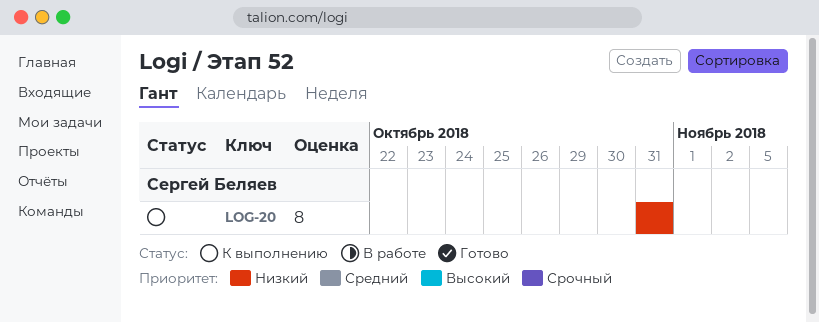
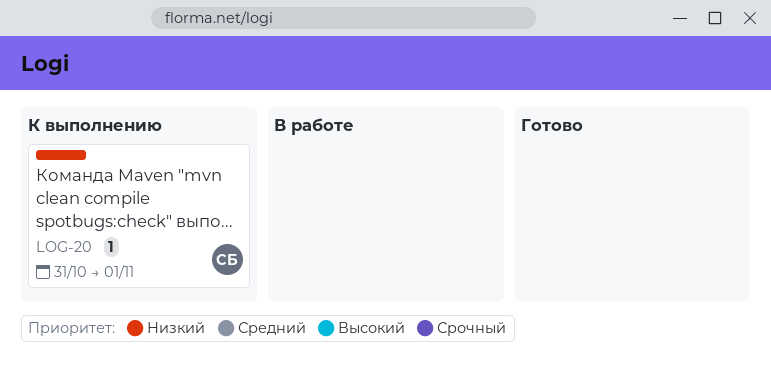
LOG-20, estimate: 8 -> 1
LOG-20, due: Oct 31 -> Nov 1

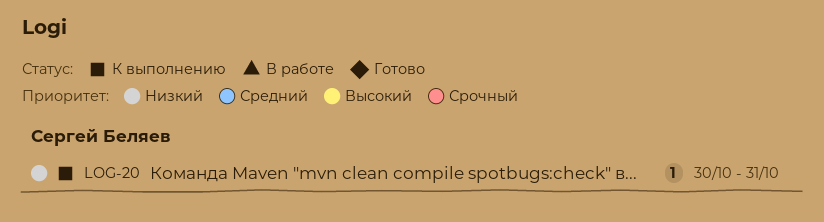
LOG-20, start: Oct 31 -> Oct 30
LOG-20, due: Nov 1 -> Oct 31

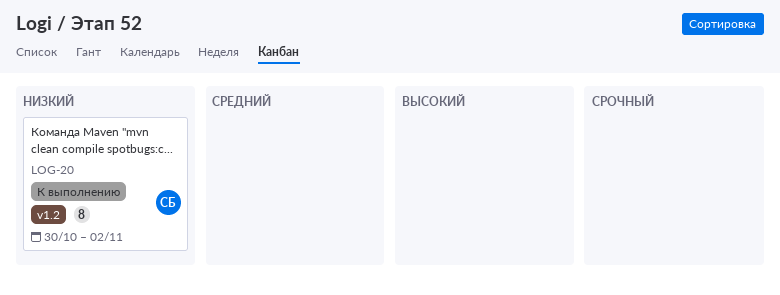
LOG-20, estimate: 1 -> 8
LOG-20, due: Oct 31 -> Nov 2

